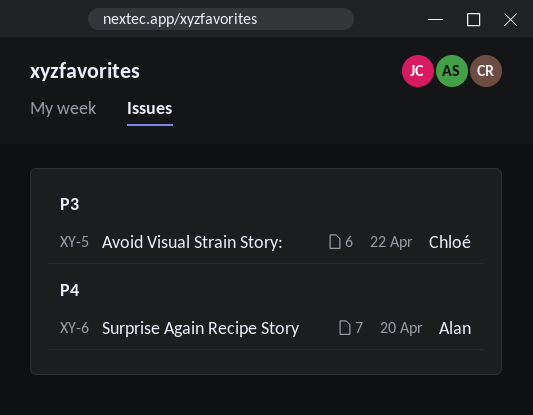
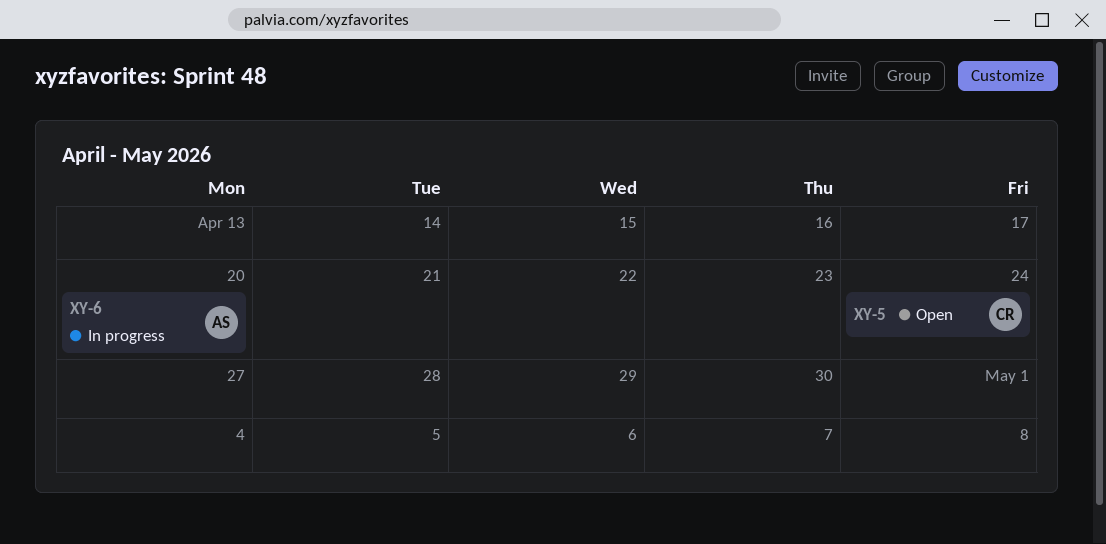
XY-5, due: Apr 22 -> Apr 24

